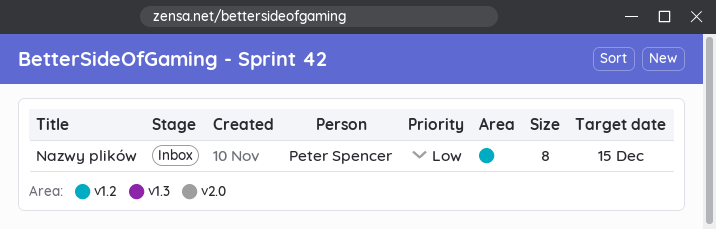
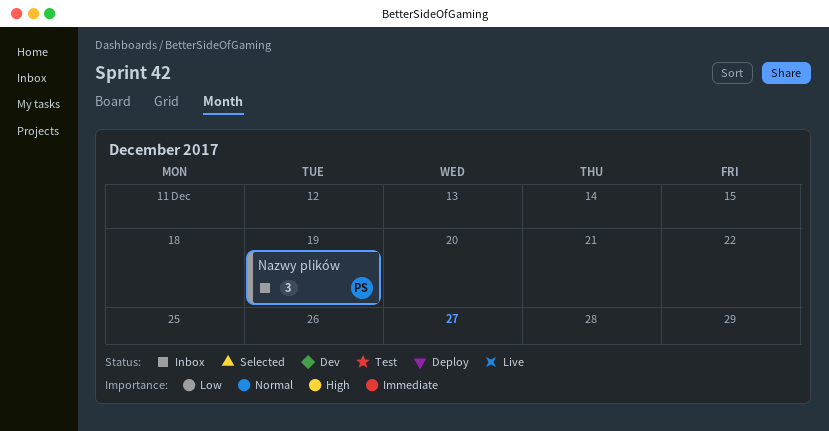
Nazwy plików, estimate: 8 -> 3
Nazwy plików, due: Dec 15 -> Dec 19

